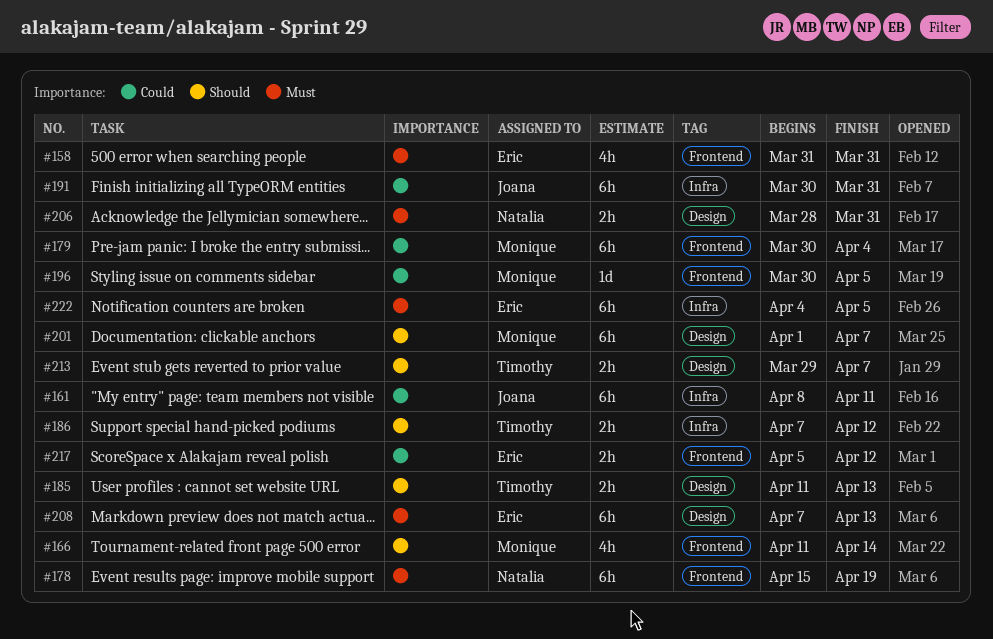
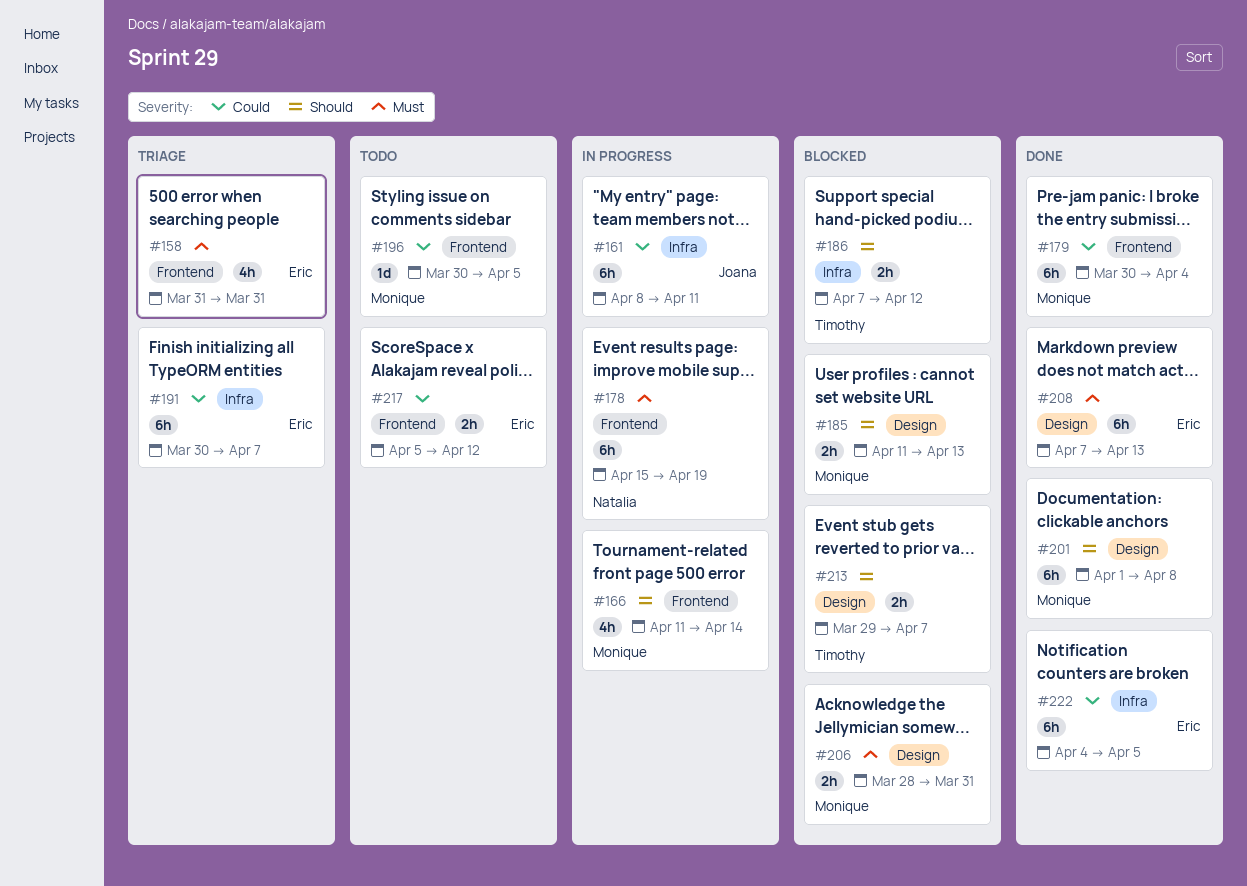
#185, owner: Timothy -> Monique
#191, owner: Joana -> Eric
#191, due: Mar 31 -> Apr 7
#201, due: Apr 7 -> Apr 8
#206, owner: Natalia -> Monique
#222, priority: Must -> Could

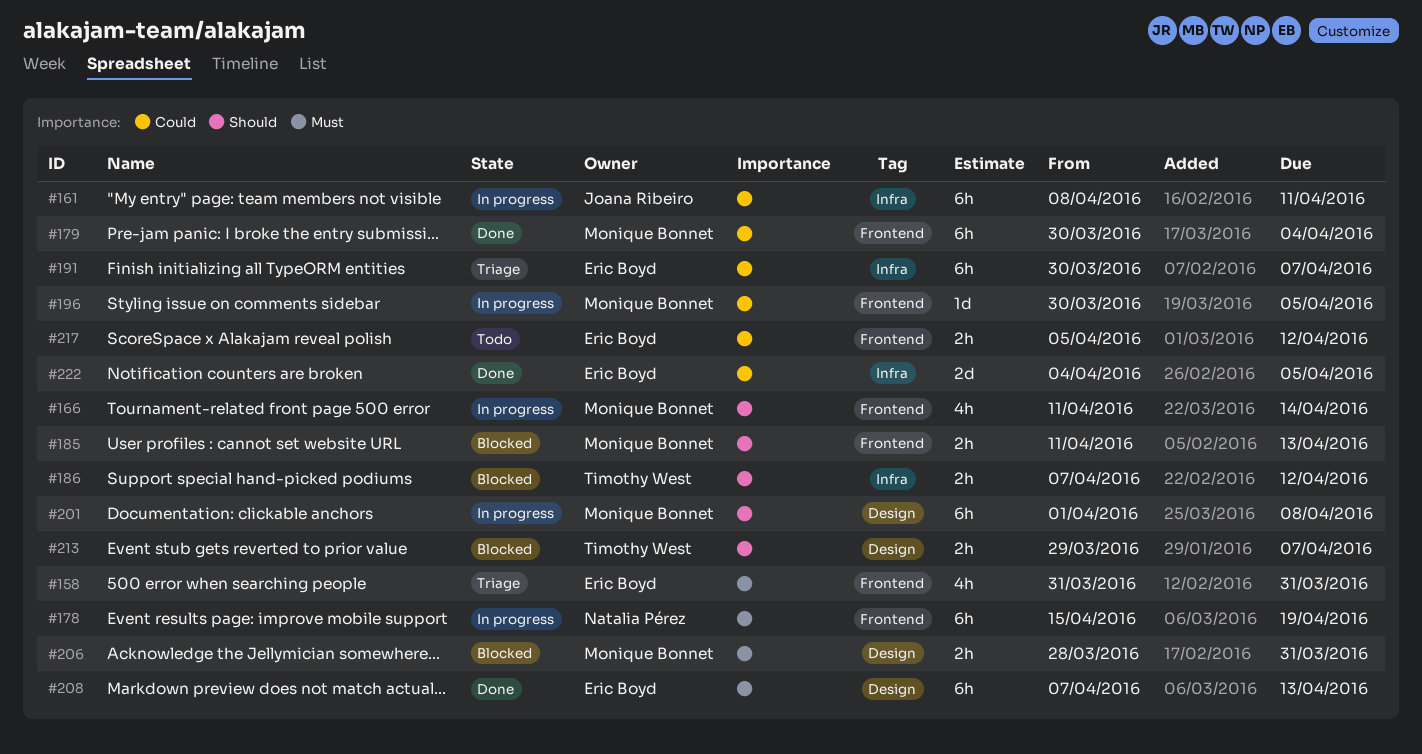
#185, label: Design -> Frontend
#196, status: Todo -> In progress
#201, status: Done -> In progress
#222, estimate: 6h -> 2d

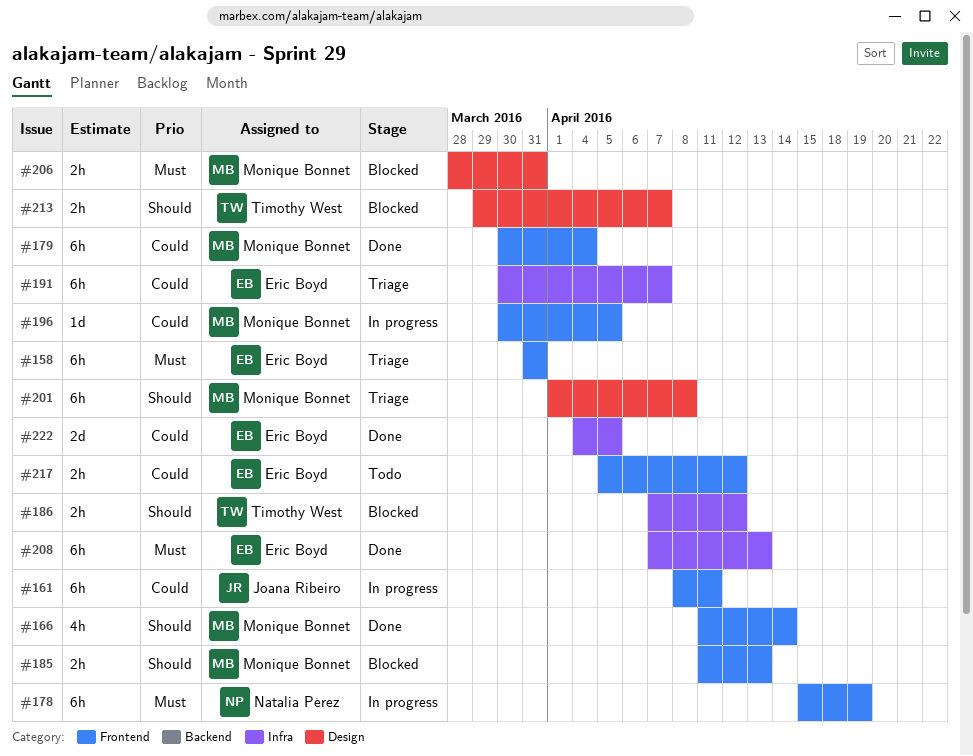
#158, estimate: 4h -> 6h
#161, label: Infra -> Frontend
#166, status: In progress -> Done
#201, status: In progress -> Triage
#208, label: Design -> Infra

